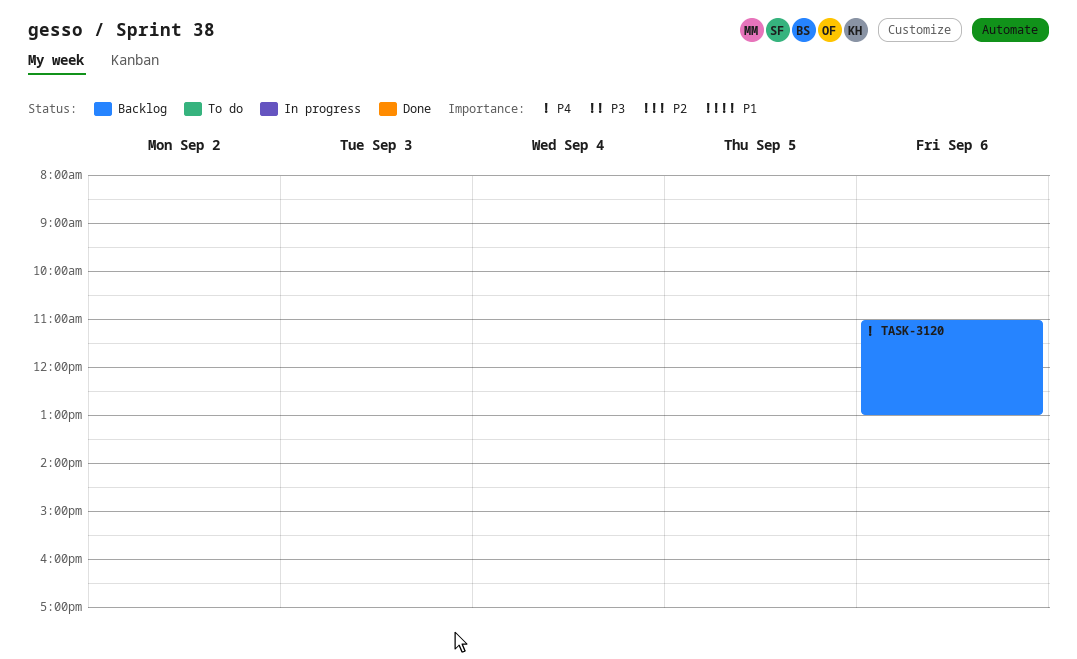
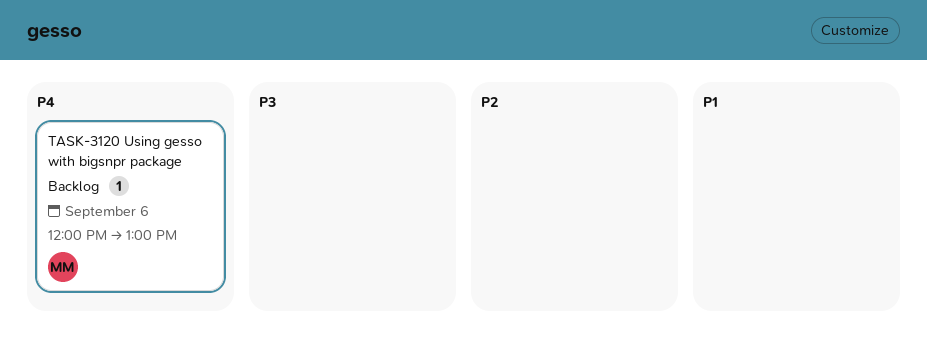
TASK-3120, begins: 11:00 -> 12:00

